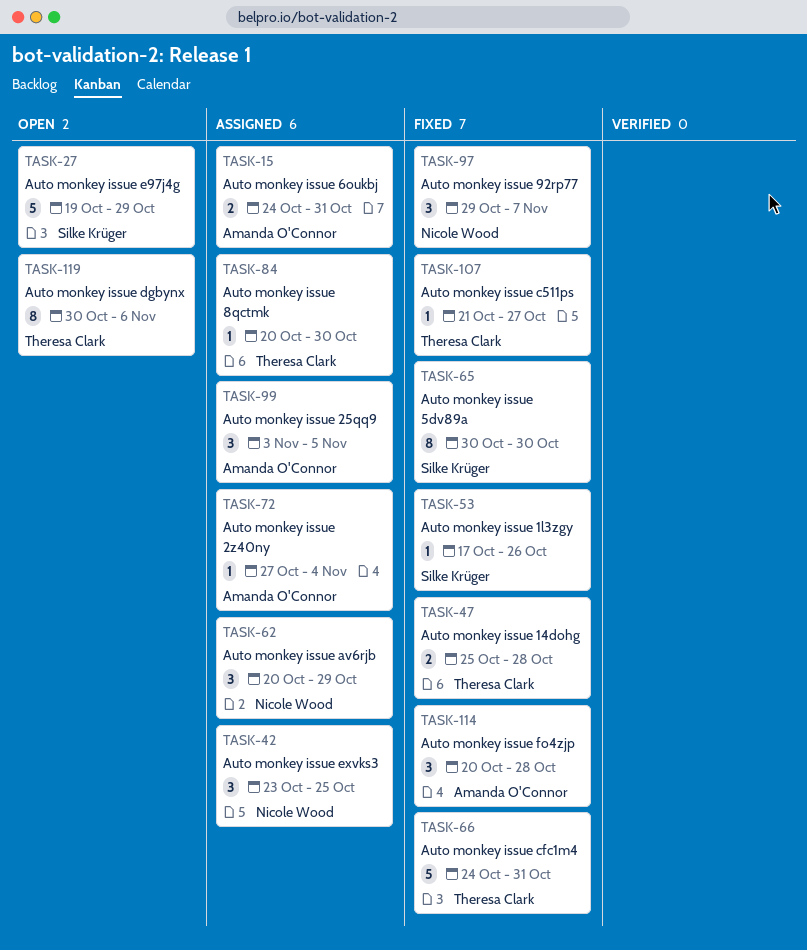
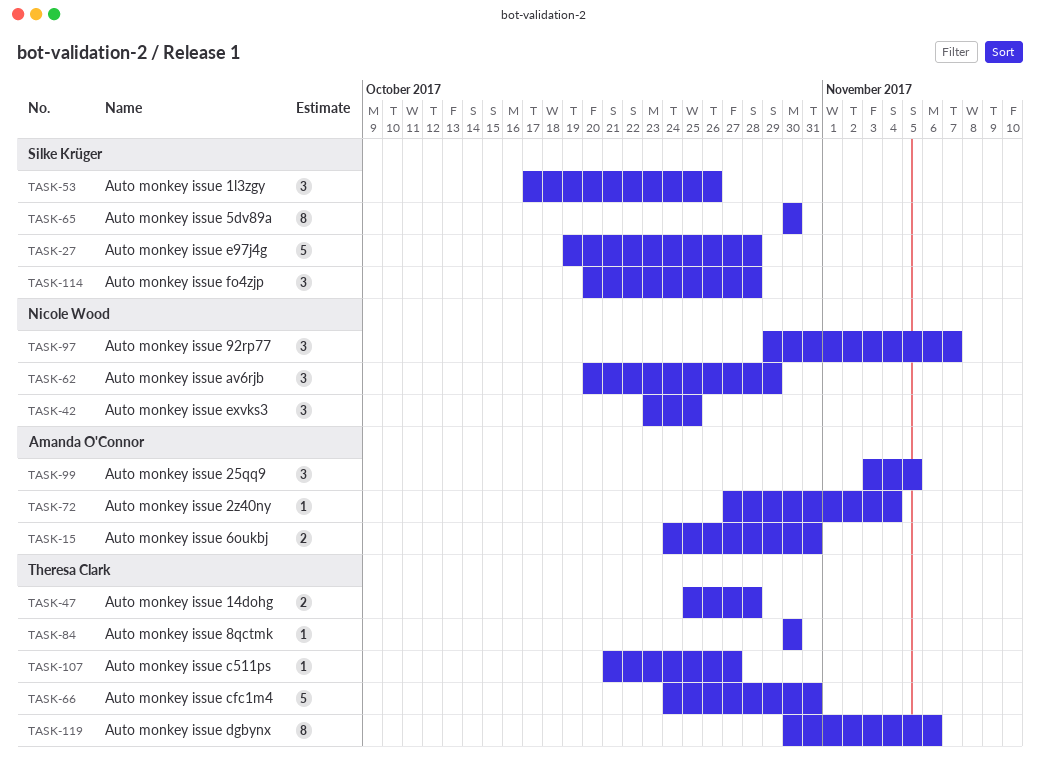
TASK-27, due: Oct 29 -> Oct 28
TASK-53, estimate: 1 -> 3
TASK-84, start: Oct 20 -> Oct 30
TASK-114, owner: Amanda O'Connor -> Silke Krüger

